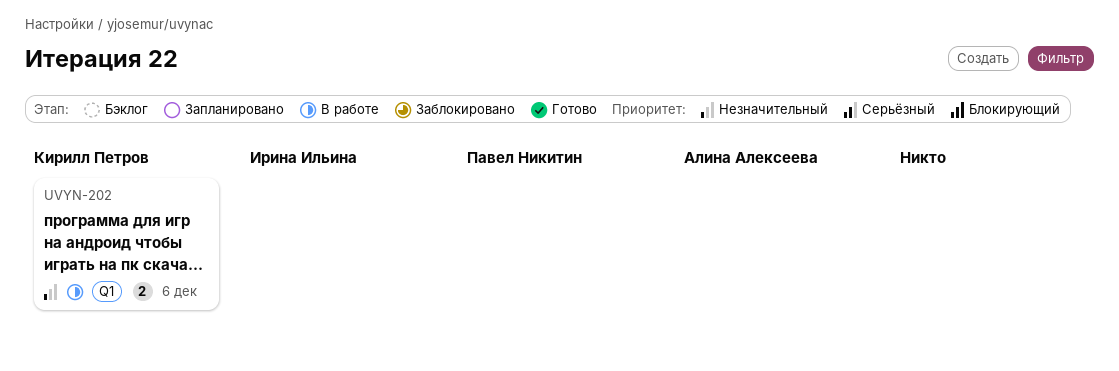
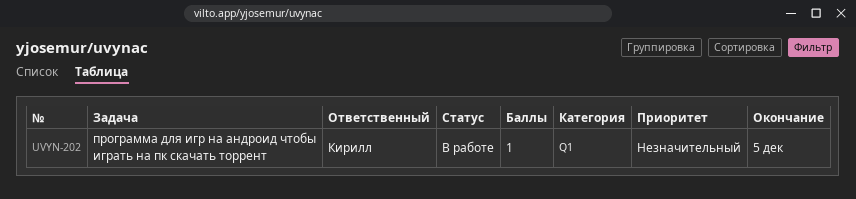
UVYN-202, estimate: 2 -> 1
UVYN-202, due: Dec 6 -> Dec 5

